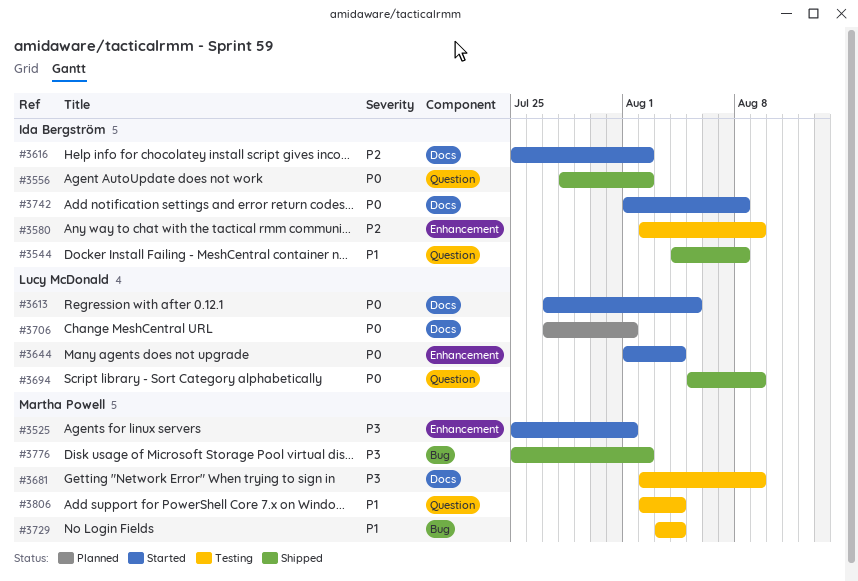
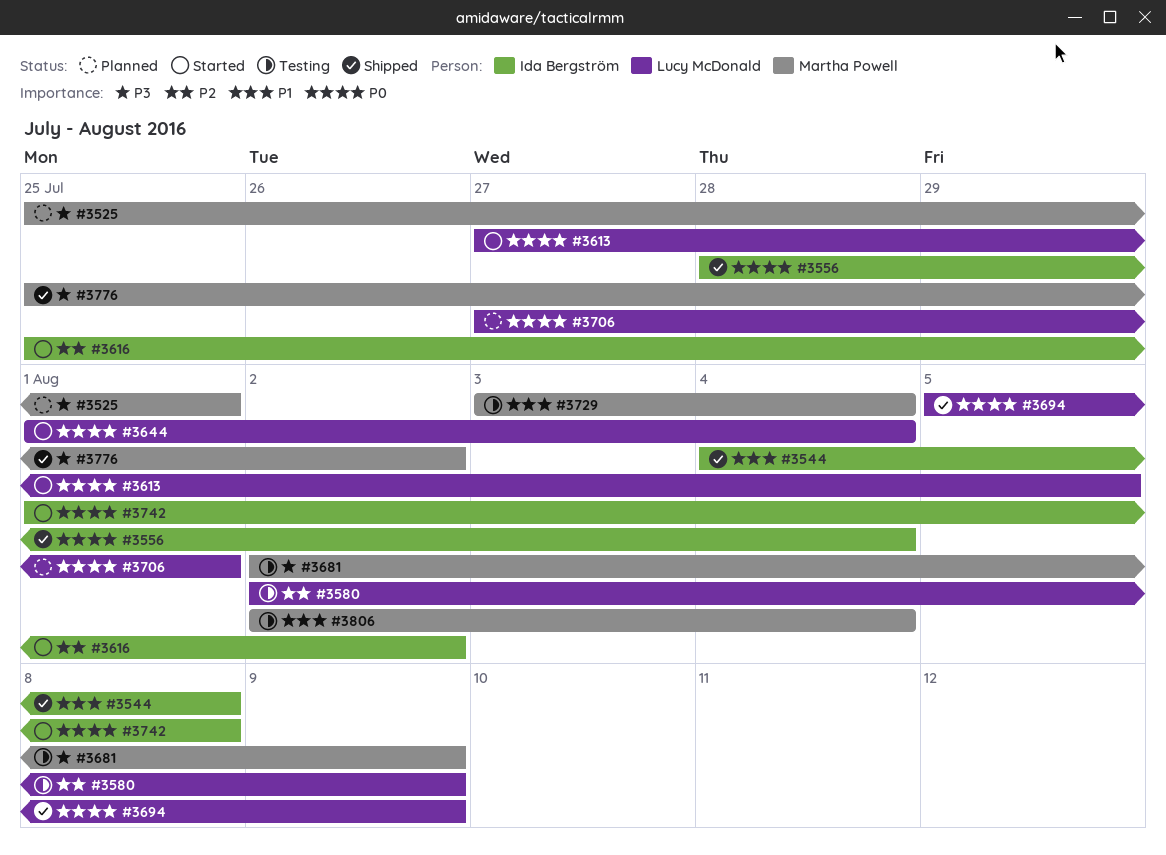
#3525, status: Started -> Planned
#3556, due: Aug 2 -> Aug 4
#3580, owner: Ida Bergström -> Lucy McDonald

